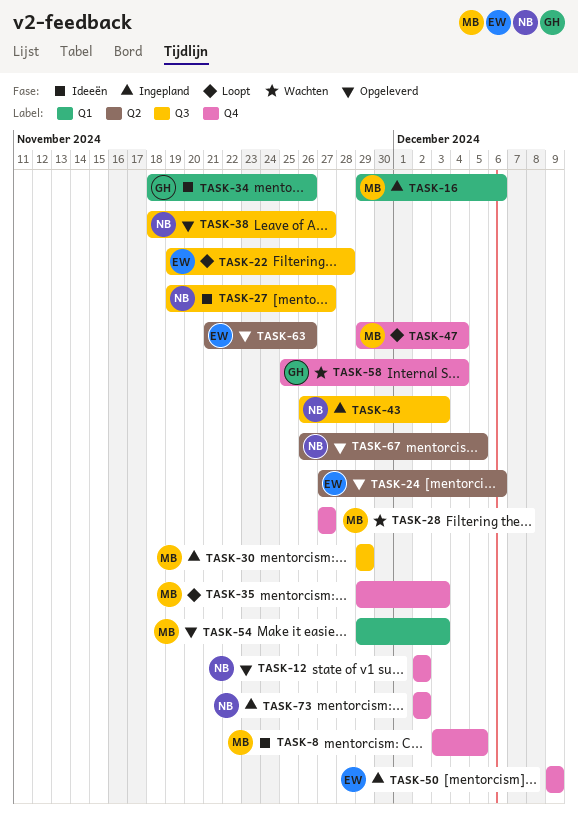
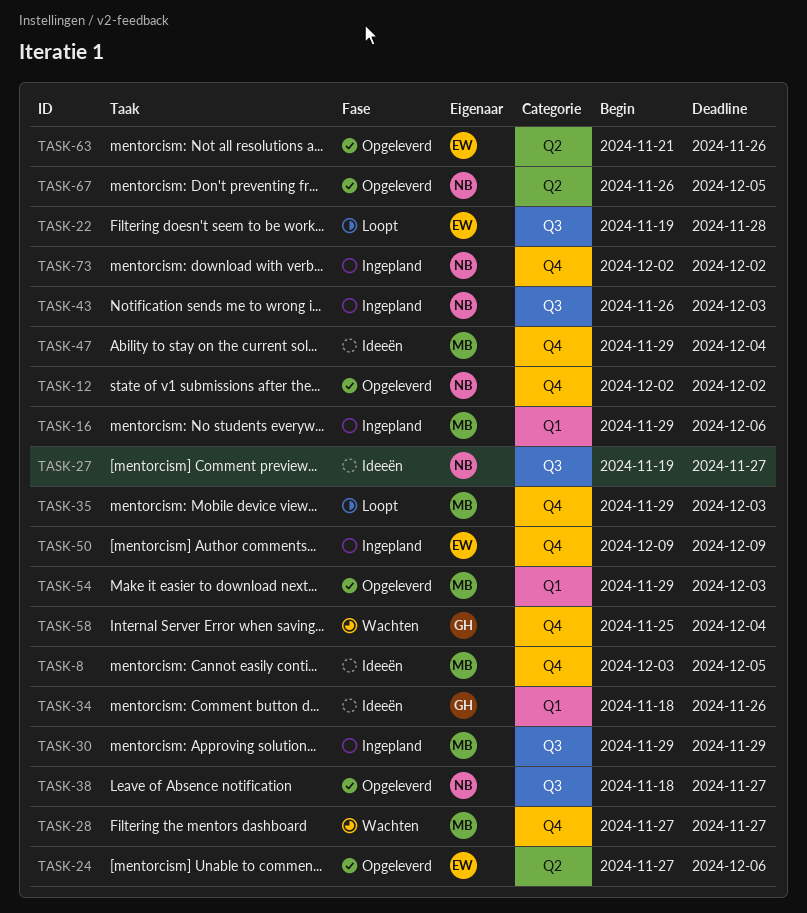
TASK-47, status: Loopt -> Ideeën

